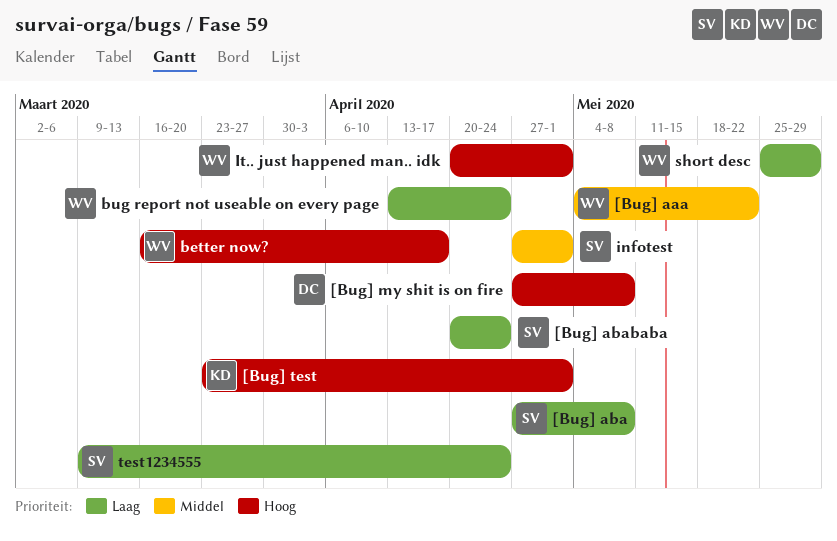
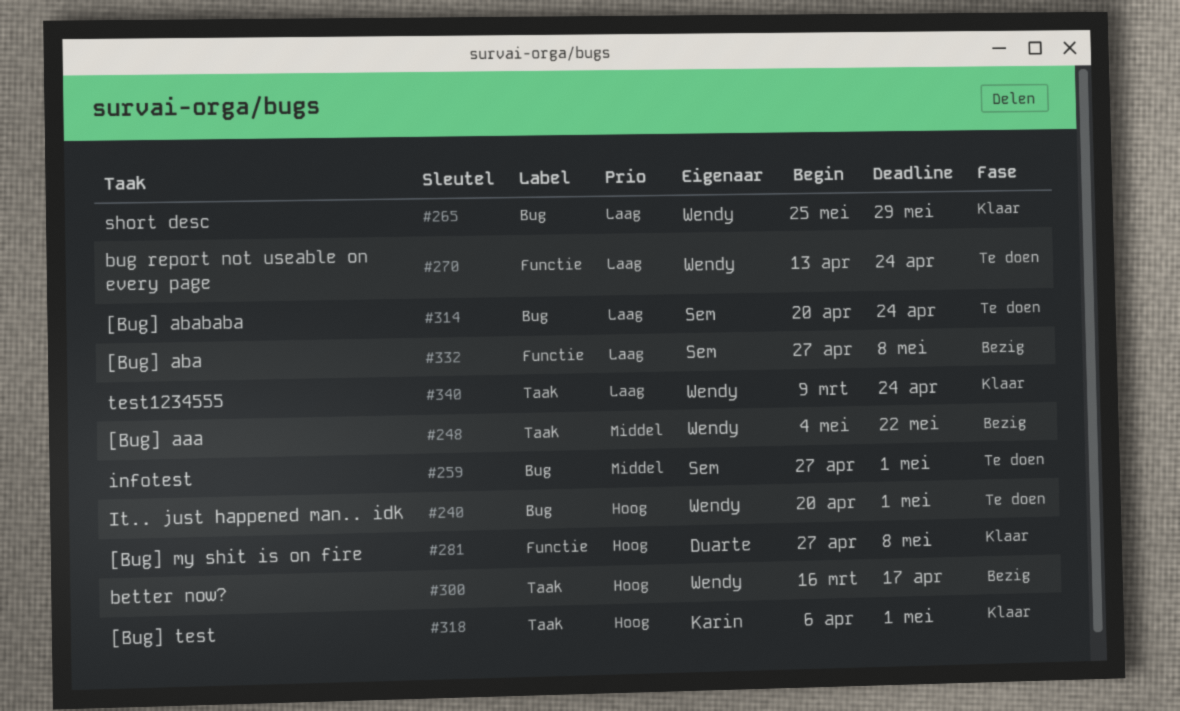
[Bug] test, start: Mar 23 -> Apr 6
test1234555, owner: Sem -> Wendy

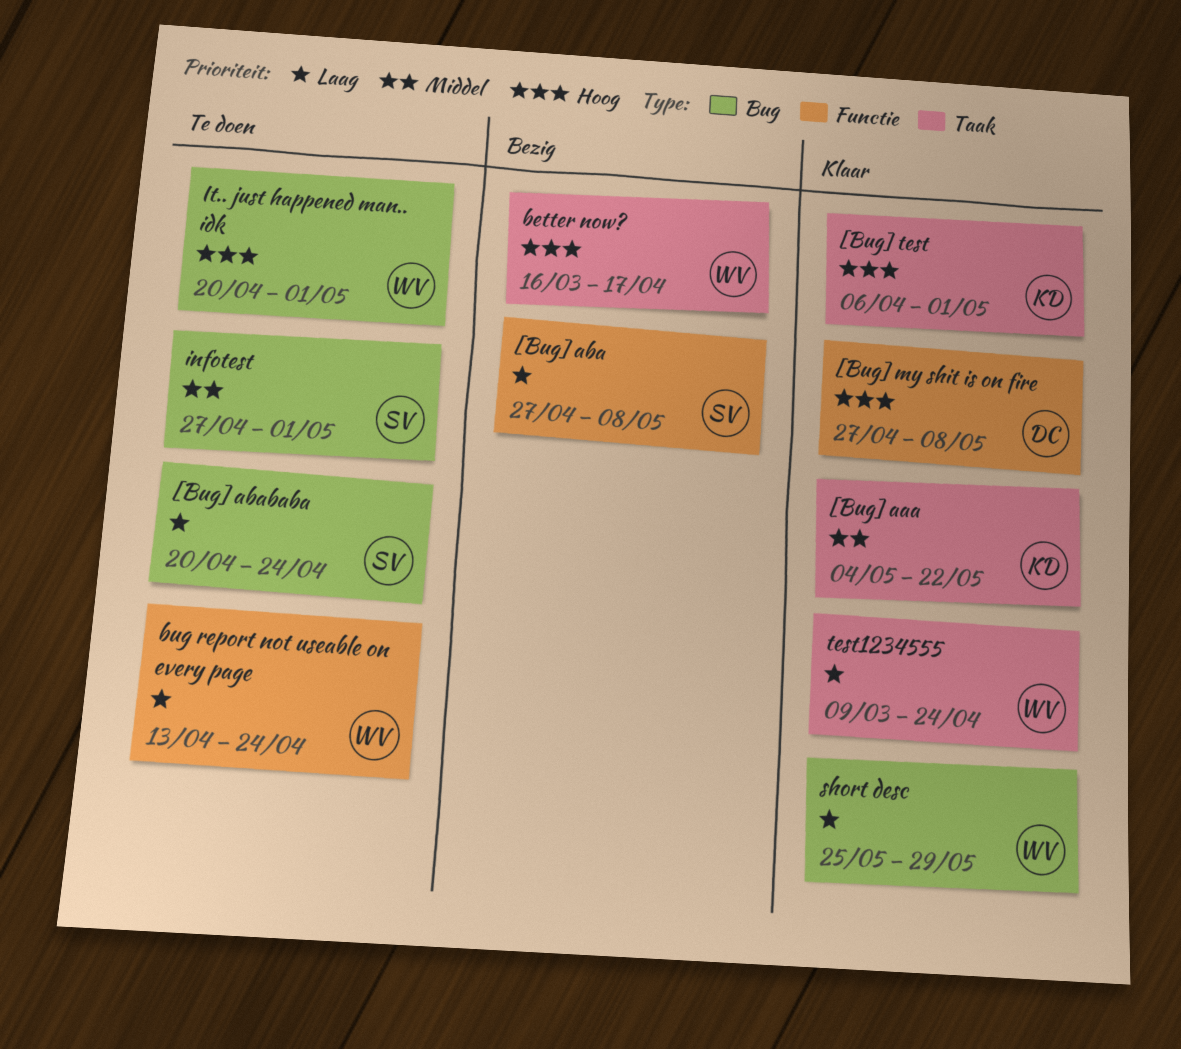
[Bug] aaa, status: Bezig -> Klaar
[Bug] aaa, owner: Wendy -> Karin

